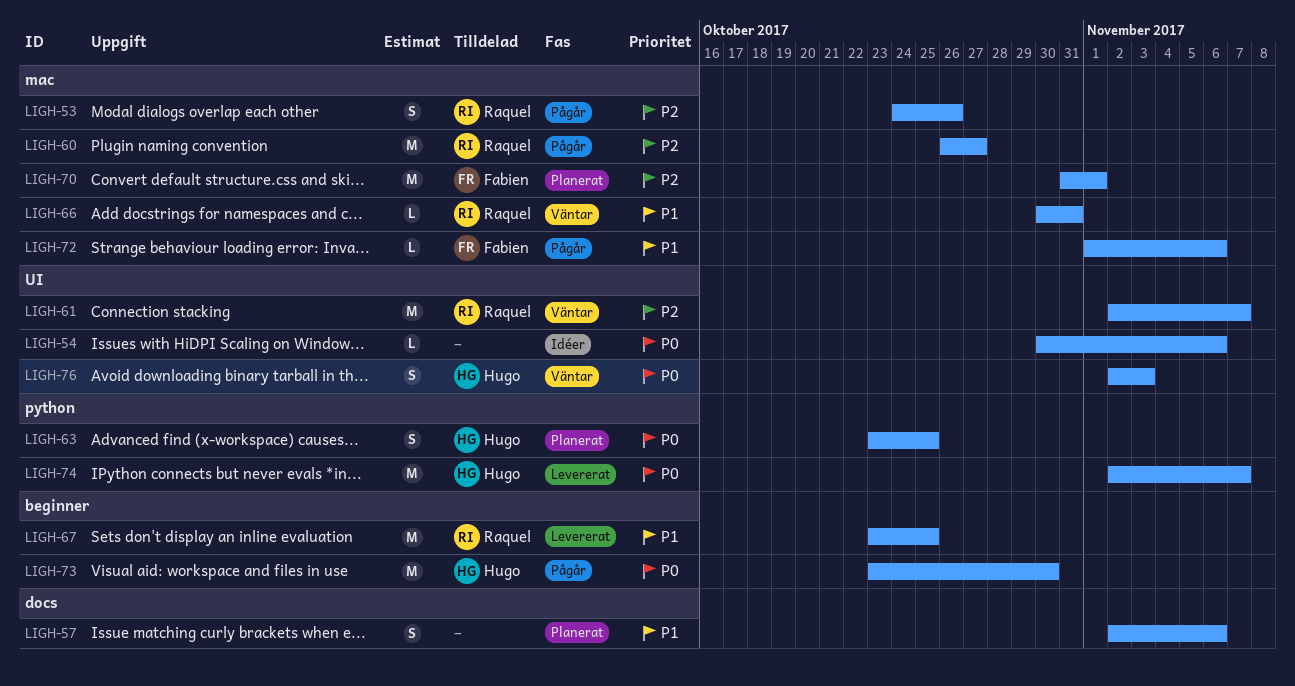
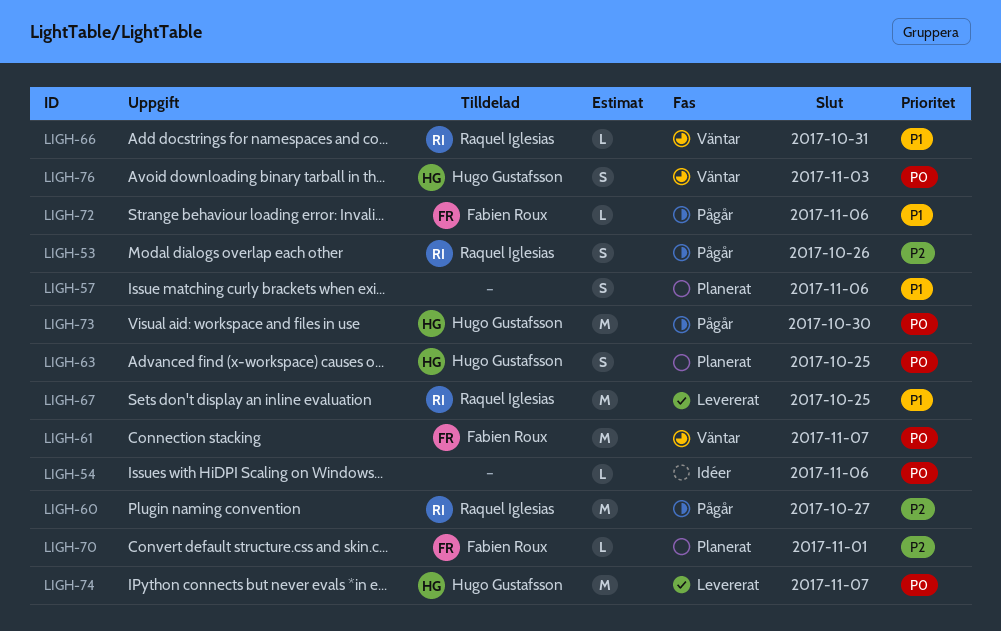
LIGH-61, owner: Raquel Iglesias -> Fabien Roux
LIGH-61, priority: P2 -> P0
LIGH-70, estimate: M -> L

